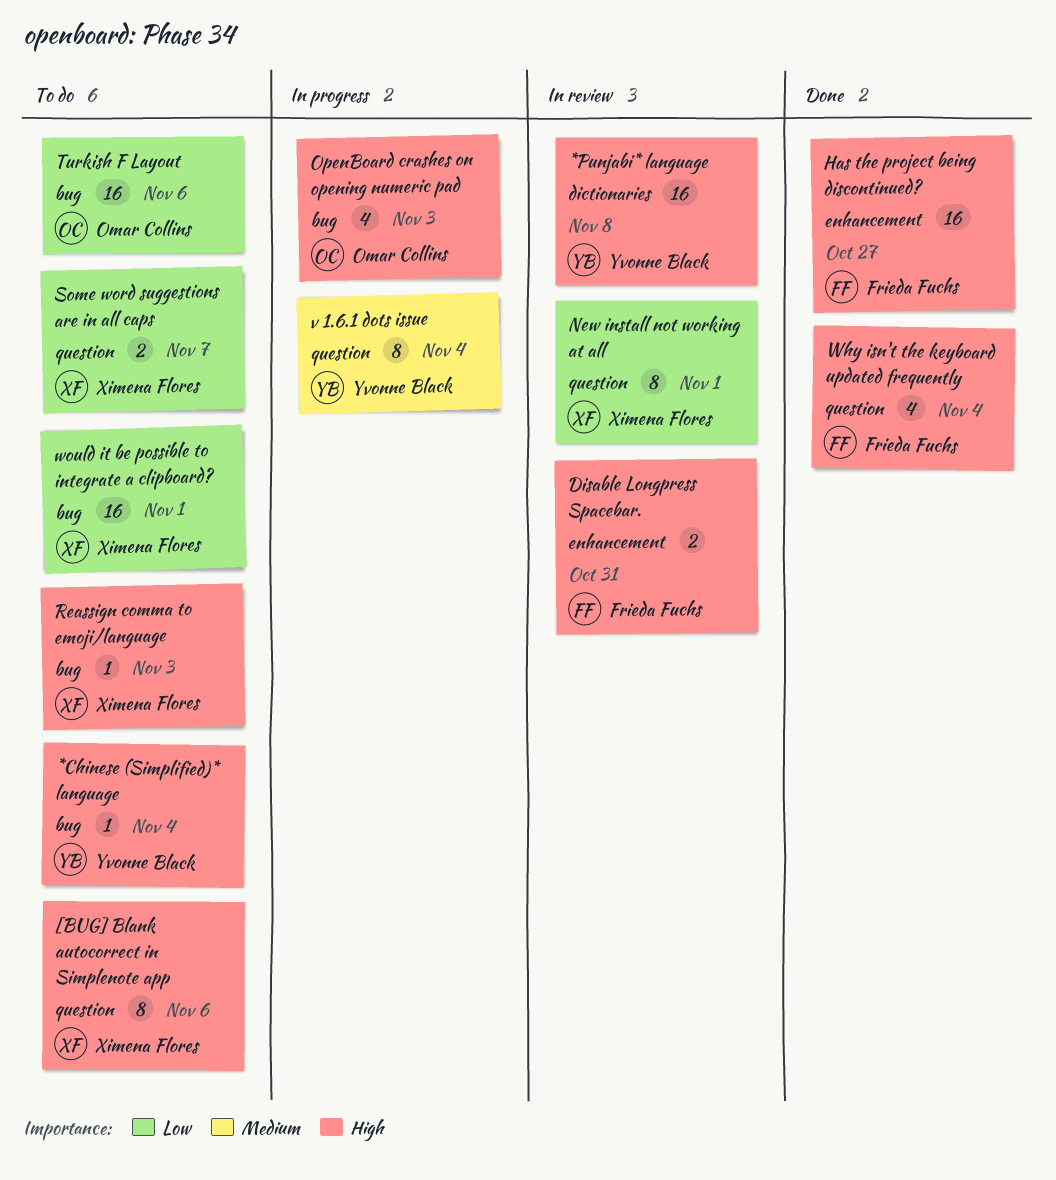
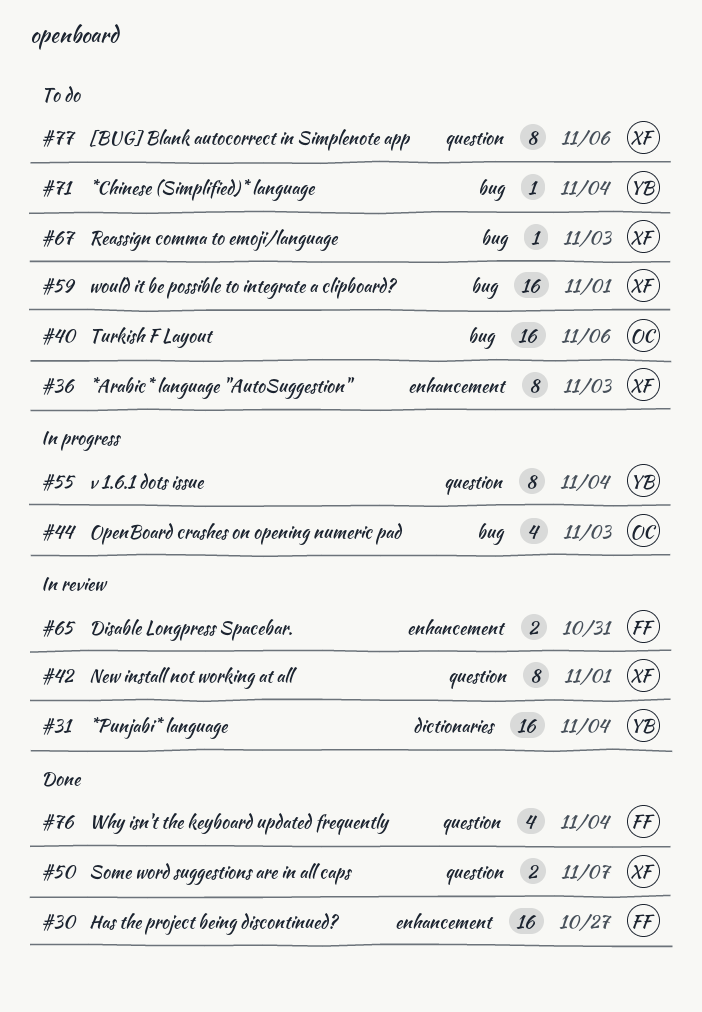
*Arabic* language "AutoSuggestion": none -> present
*Punjabi* language, due: Nov 8 -> Nov 4
Some word suggestions are in all caps, status: To do -> Done

